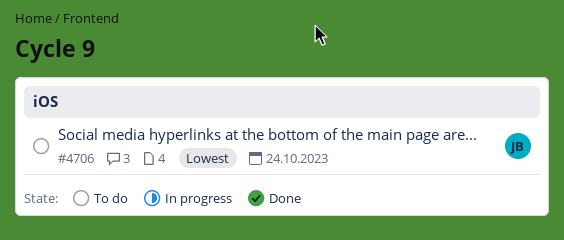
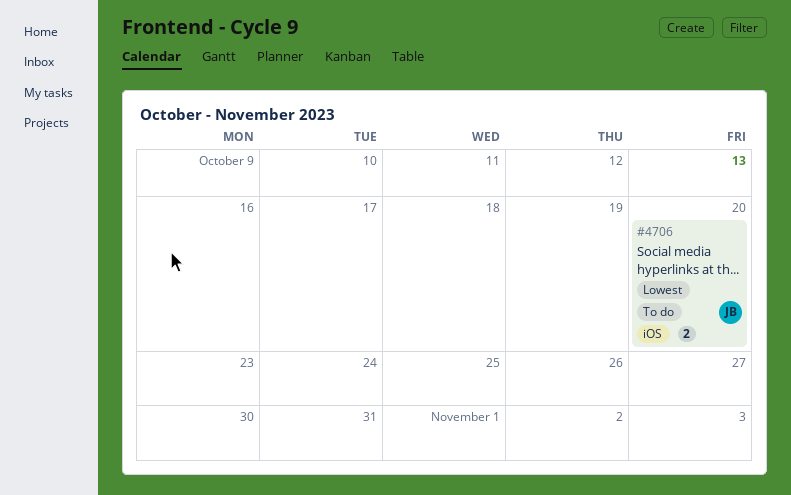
#4706, due: Oct 24 -> Oct 20

